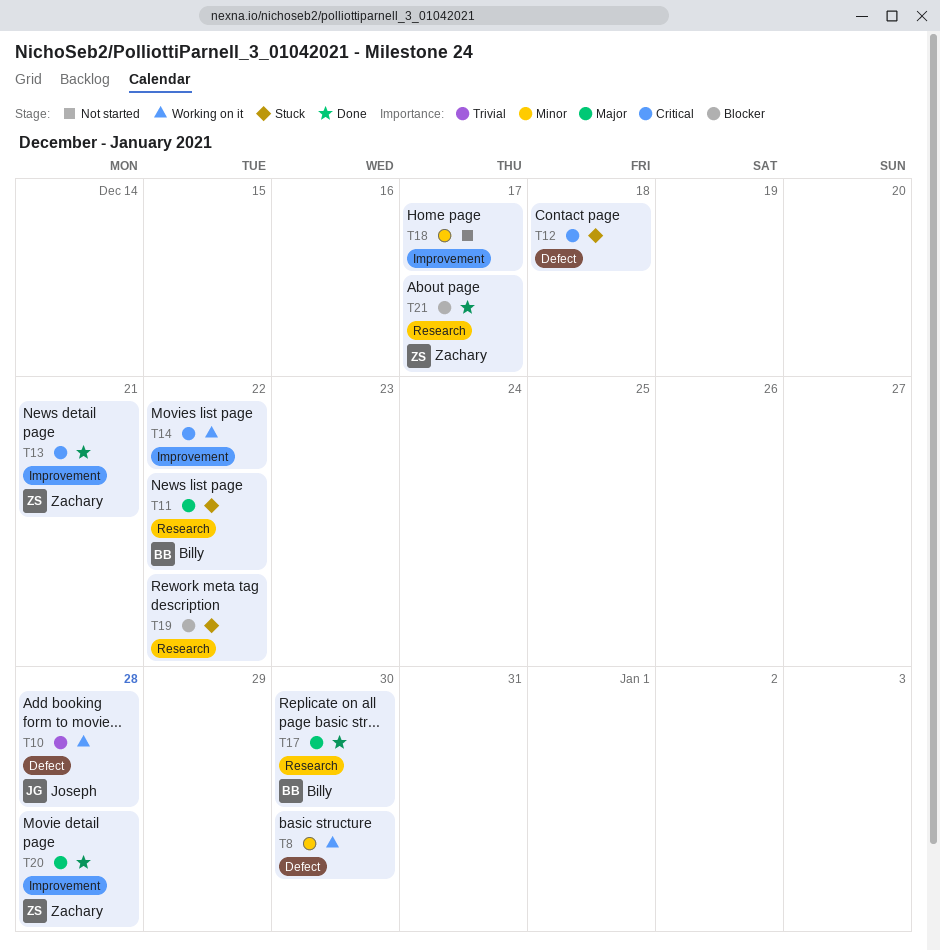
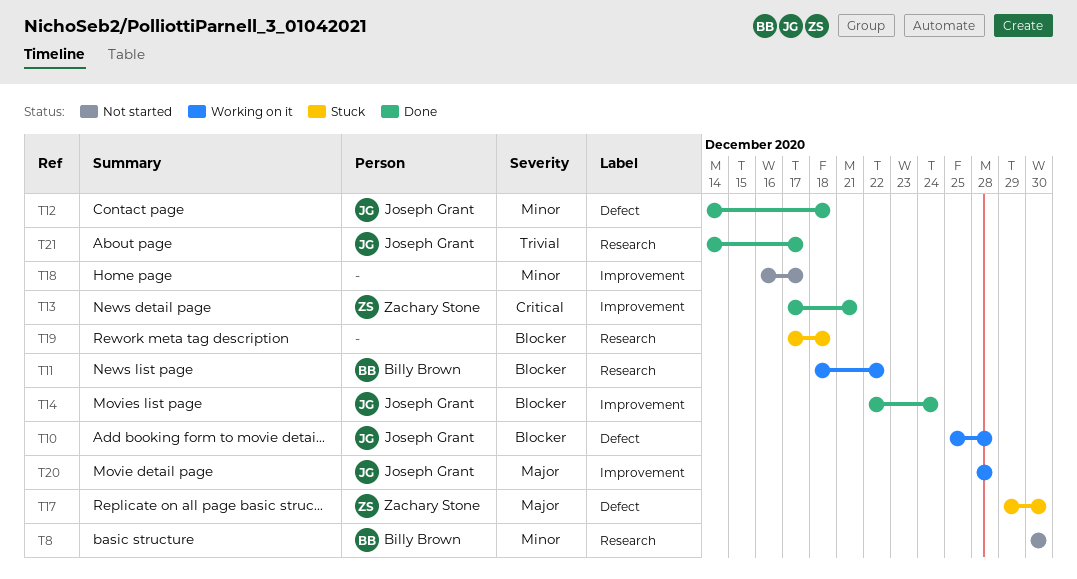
T8, status: Working on it -> Not started
T8, owner: none -> Billy Brown
T8, label: Defect -> Research
T10, priority: Trivial -> Blocker
T11, status: Stuck -> Working on it
T11, priority: Major -> Blocker
T12, status: Stuck -> Done
T12, owner: none -> Joseph Grant
T12, priority: Critical -> Minor
T14, status: Working on it -> Done
T14, owner: none -> Joseph Grant
T14, priority: Critical -> Blocker
T14, due: Dec 22 -> Dec 24
T17, status: Done -> Stuck
T17, owner: Billy Brown -> Zachary Stone
T17, label: Research -> Defect
T19, due: Dec 22 -> Dec 18
T20, status: Done -> Working on it
T20, owner: Zachary Stone -> Joseph Grant
T21, owner: Zachary Stone -> Joseph Grant
T21, priority: Blocker -> Trivial

